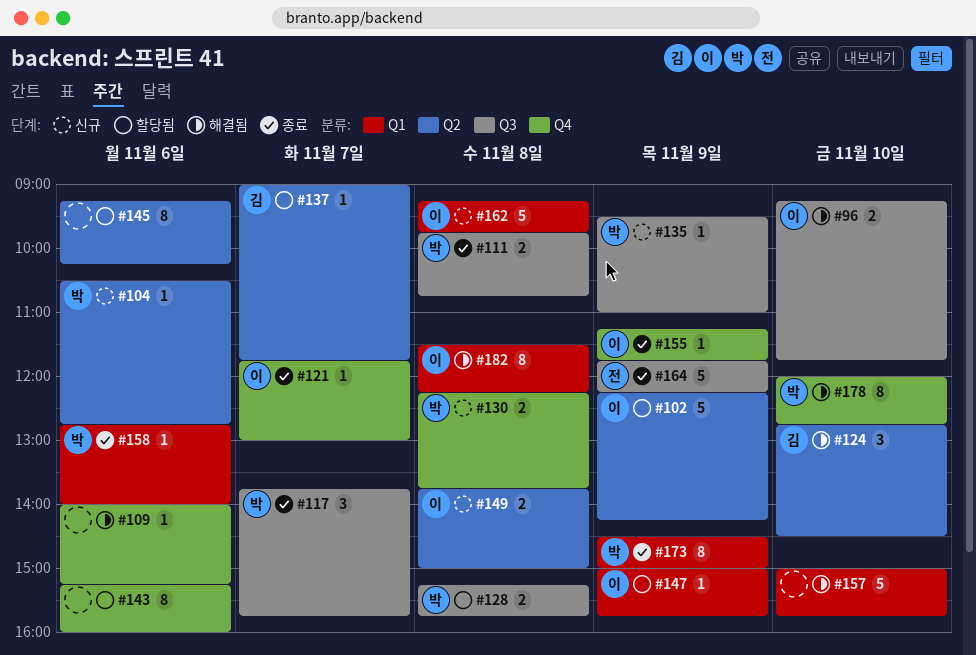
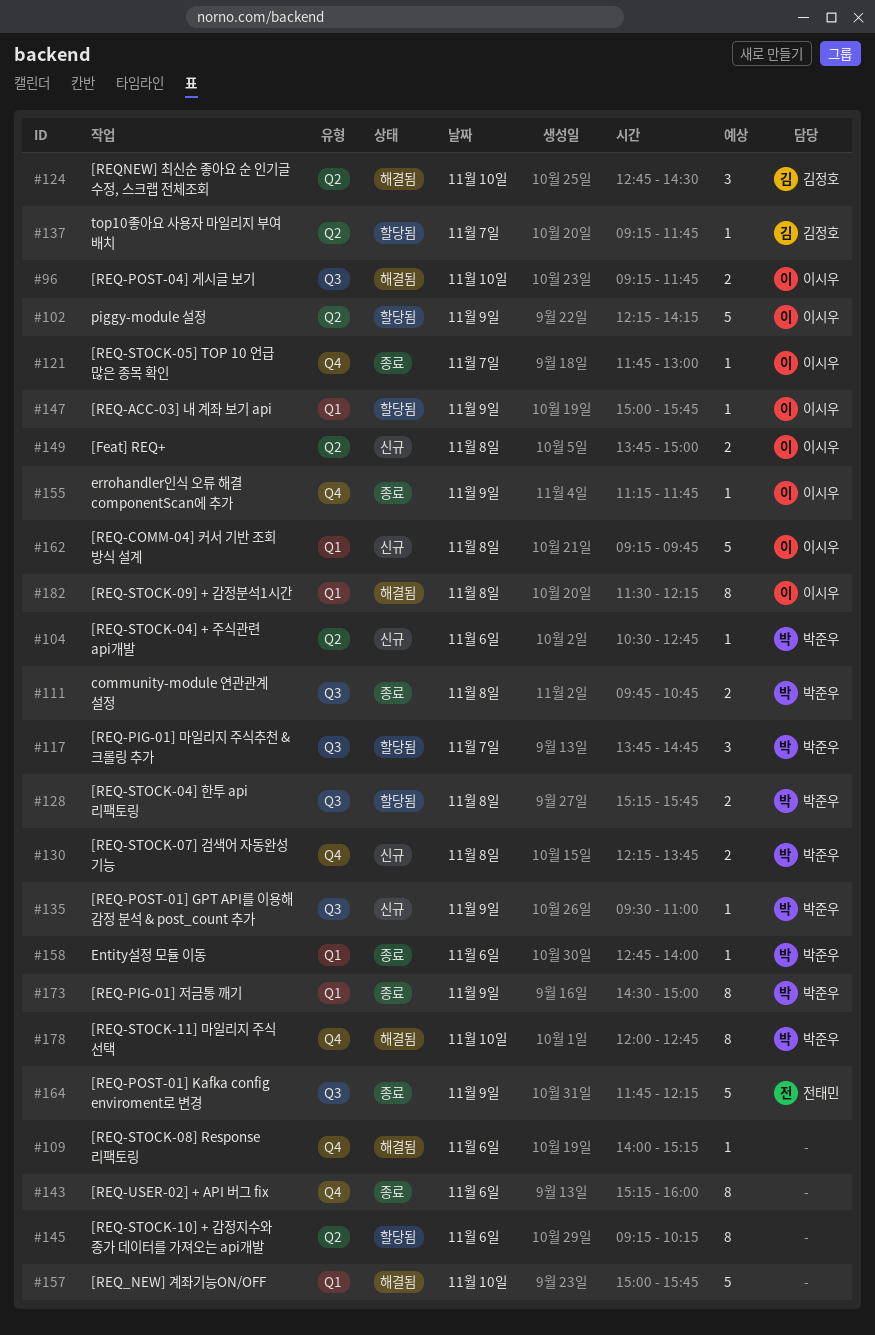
#117, status: 종료 -> 할당됨
#117, ends: 15:45 -> 14:45
#137, begins: 09:00 -> 09:15
#143, status: 할당됨 -> 종료

